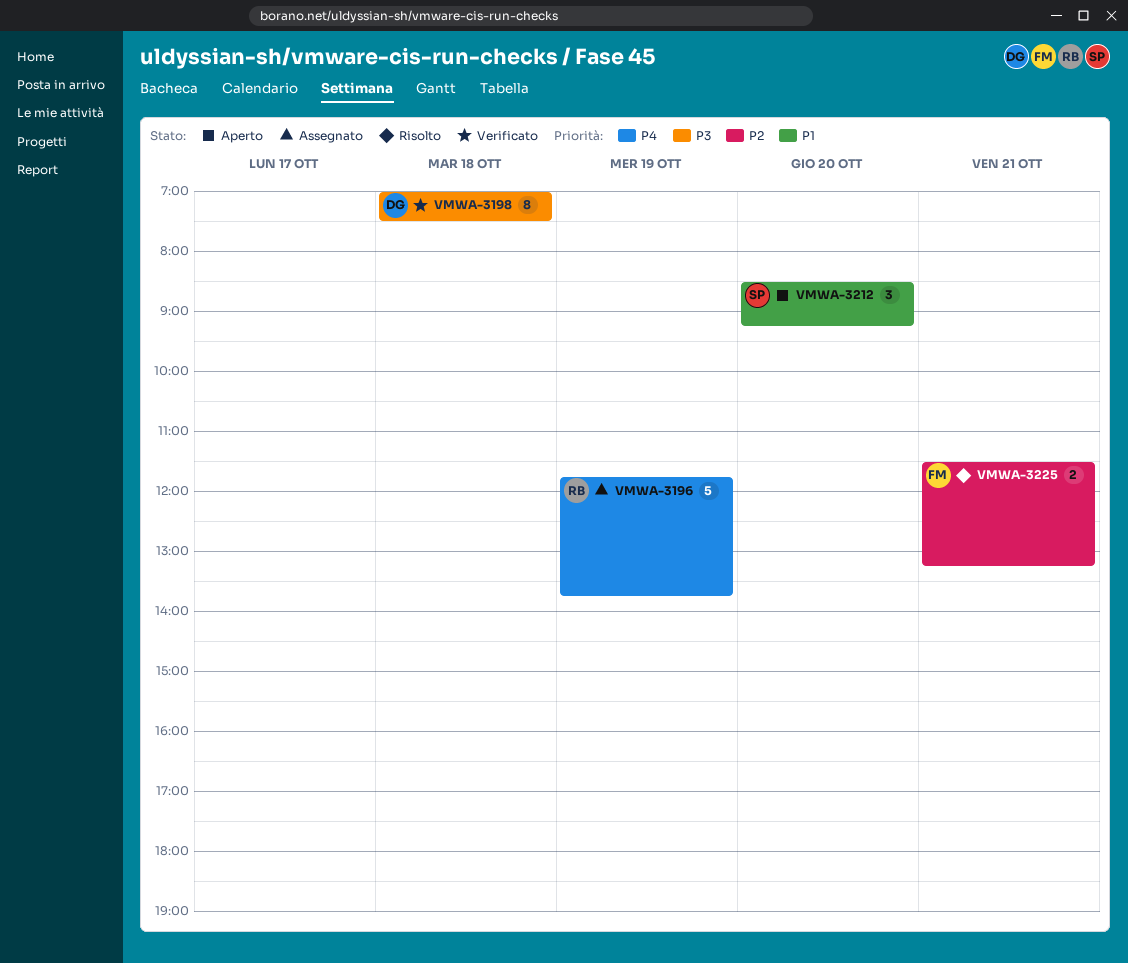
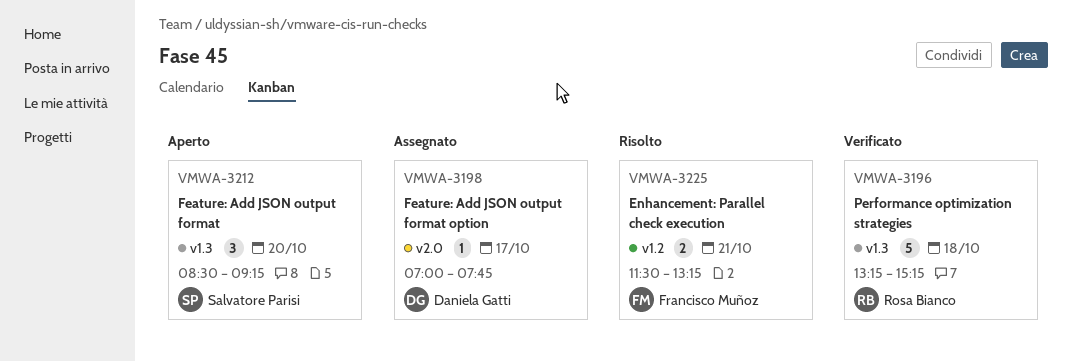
VMWA-3196, status: Assegnato -> Verificato
VMWA-3196, day: Oct 19 -> Oct 18
VMWA-3196, begins: 11:45 -> 13:15
VMWA-3196, ends: 13:45 -> 15:15
VMWA-3198, status: Verificato -> Assegnato
VMWA-3198, estimate: 8 -> 1
VMWA-3198, day: Oct 18 -> Oct 17
VMWA-3198, ends: 07:30 -> 07:45

